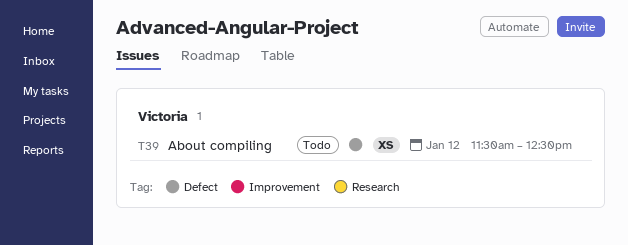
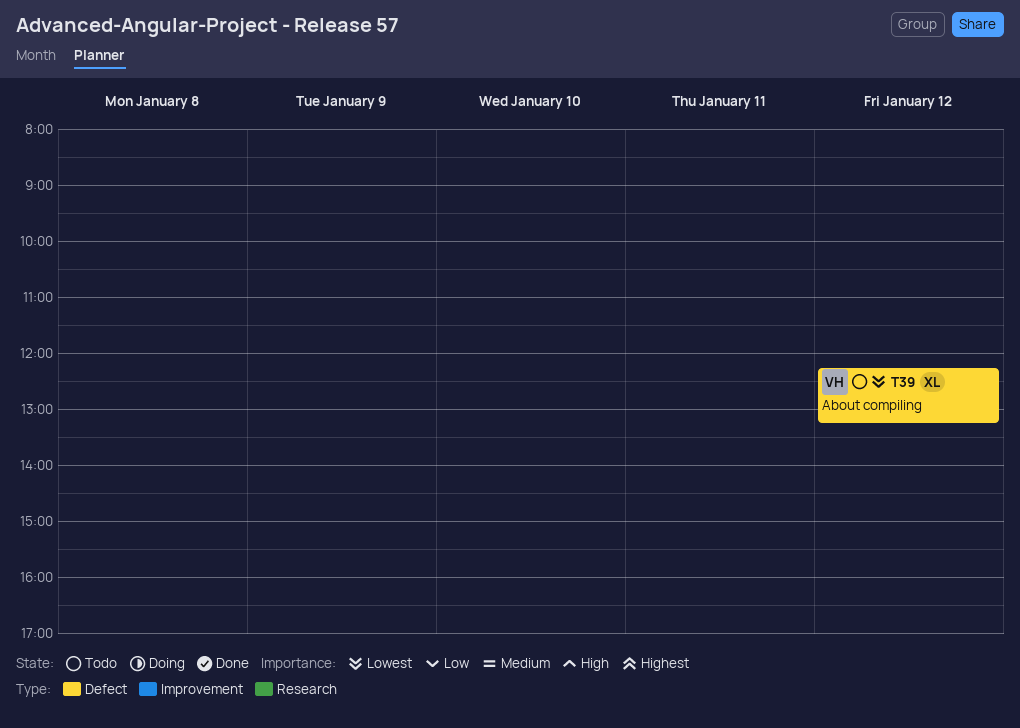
T39, estimate: XS -> XL
T39, begins: 11:30 -> 12:15
T39, ends: 12:30 -> 13:15

